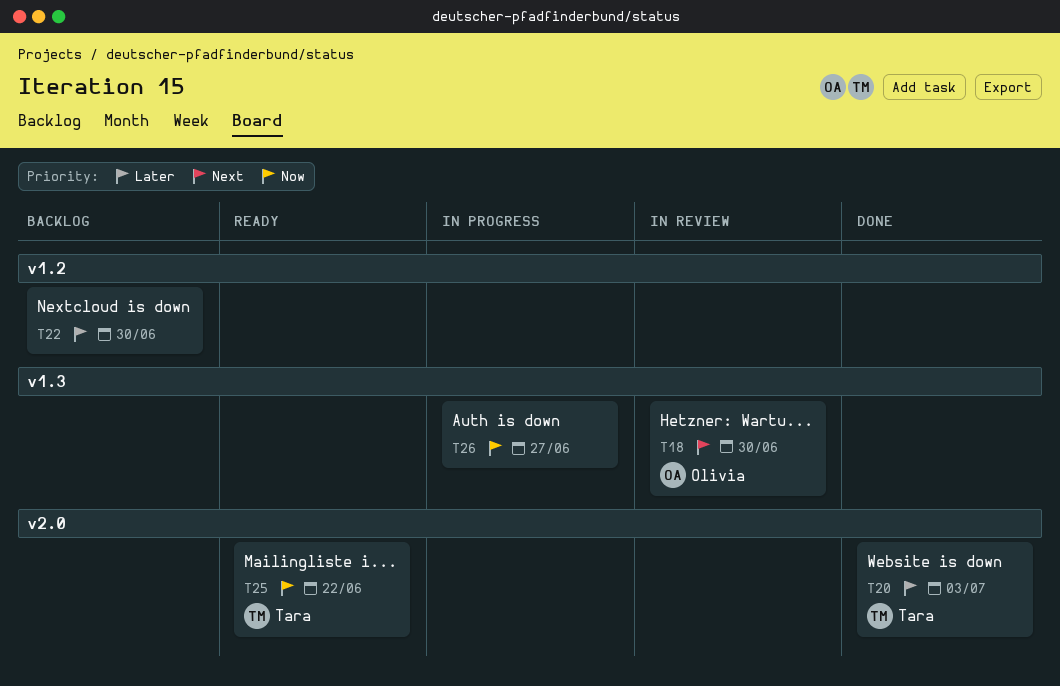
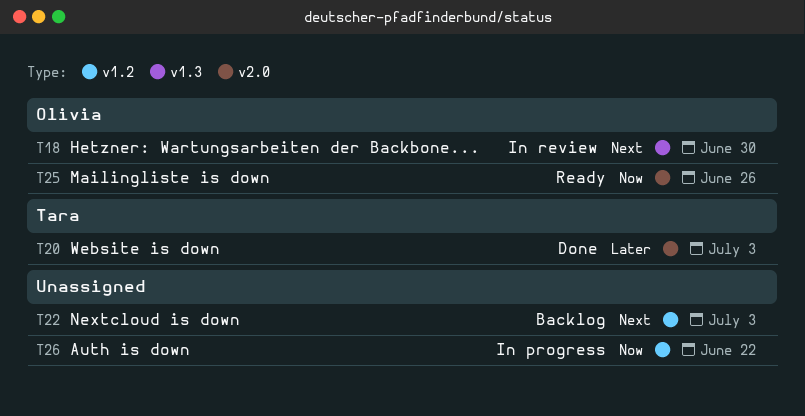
T22, priority: Later -> Next
T22, due: Jun 30 -> Jul 3
T25, owner: Tara -> Olivia
T25, due: Jun 22 -> Jun 26
T26, label: v1.3 -> v1.2
T26, due: Jun 27 -> Jun 22

